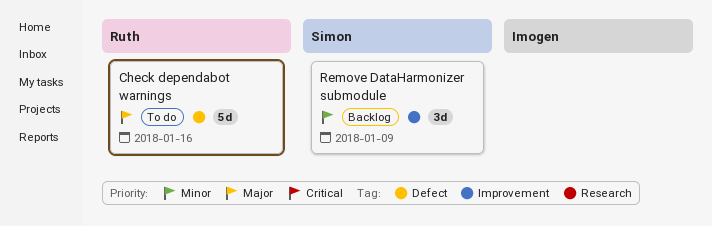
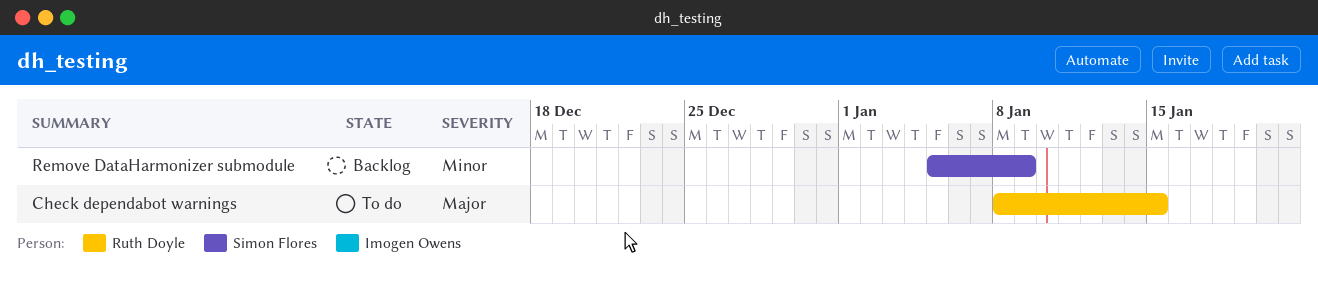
Check dependabot warnings, due: Jan 16 -> Jan 15

